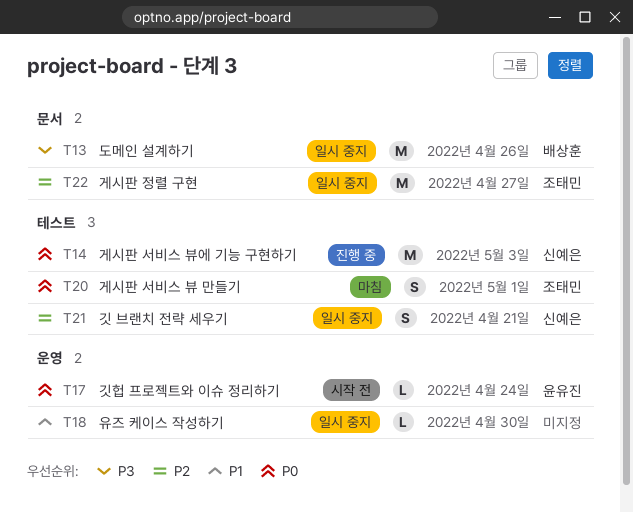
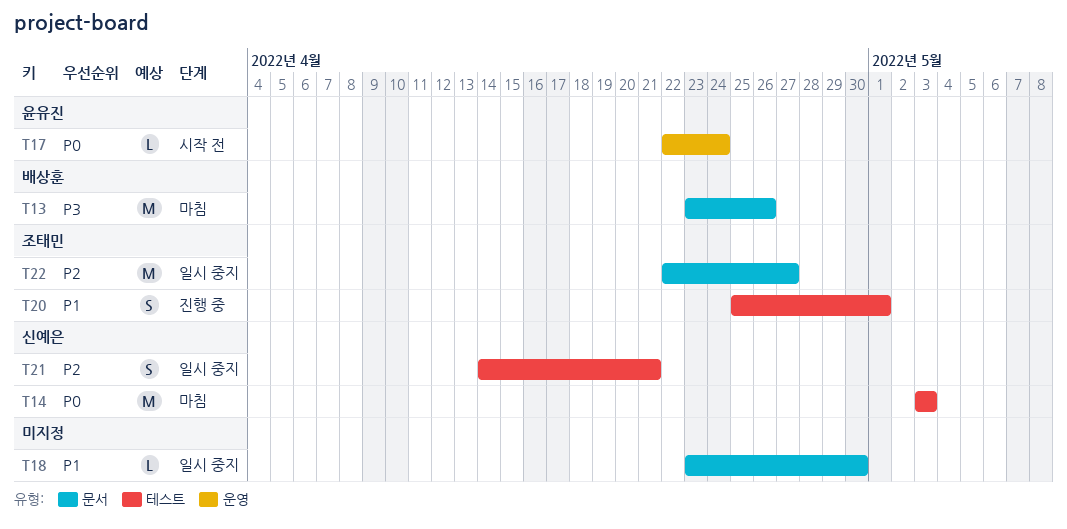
T13, status: 일시 중지 -> 마침
T14, status: 진행 중 -> 마침
T18, label: 운영 -> 문서
T20, status: 마침 -> 진행 중
T20, priority: P0 -> P1

